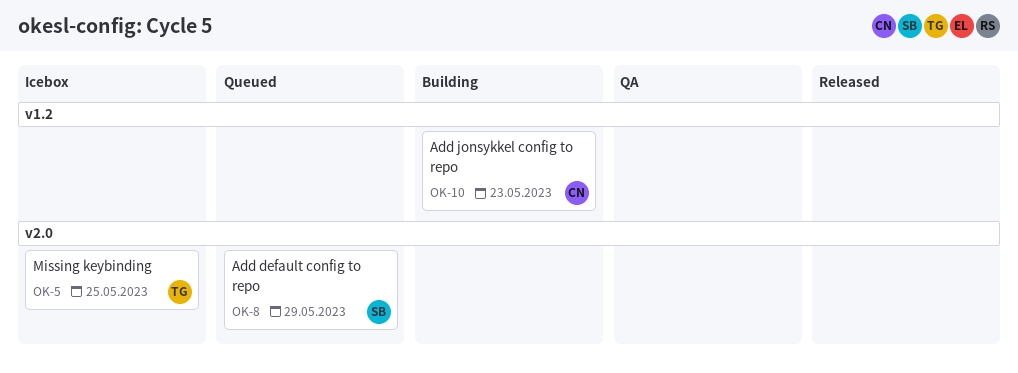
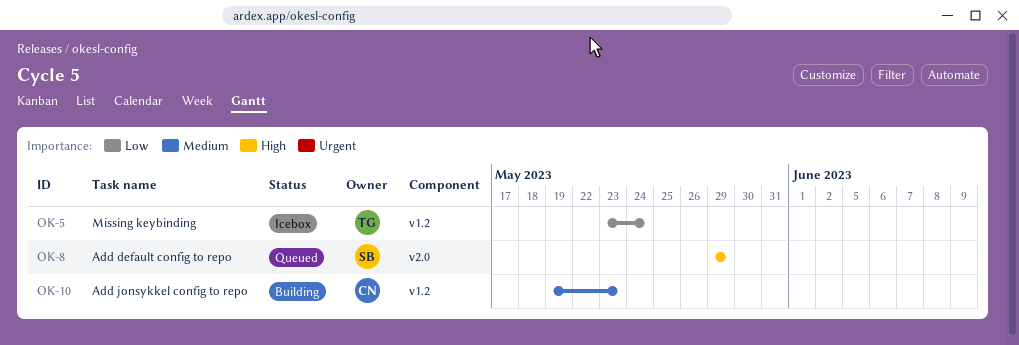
OK-5, label: v2.0 -> v1.2
OK-5, due: May 25 -> May 24

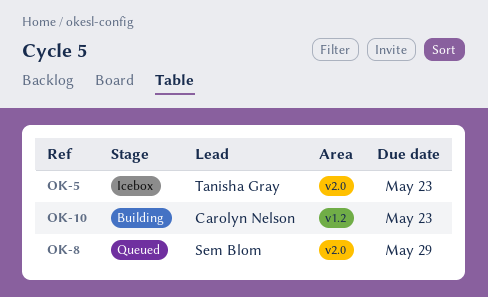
OK-5, label: v1.2 -> v2.0
OK-5, due: May 24 -> May 23

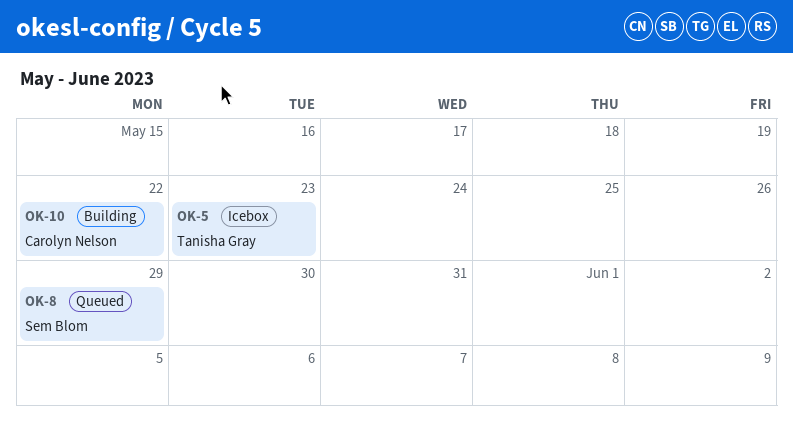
OK-10, due: May 23 -> May 22

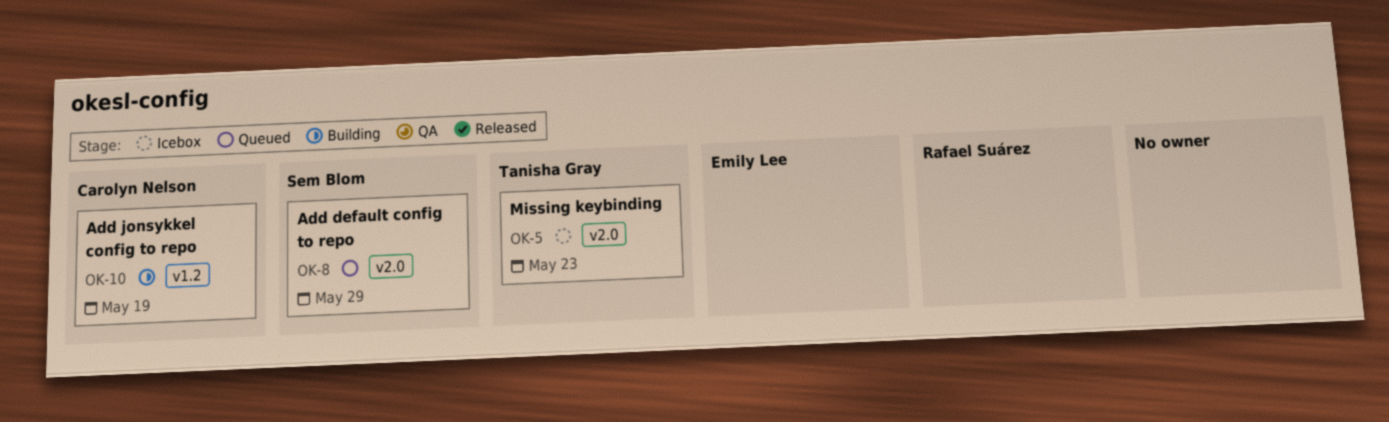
OK-10, due: May 22 -> May 19

